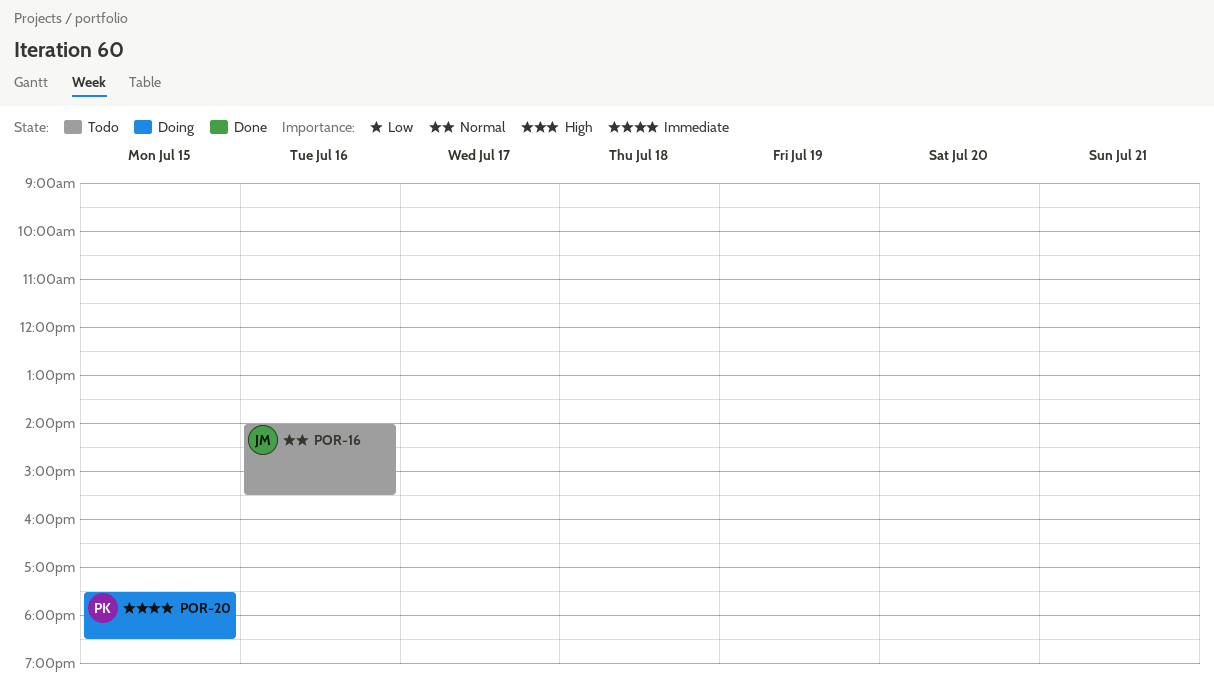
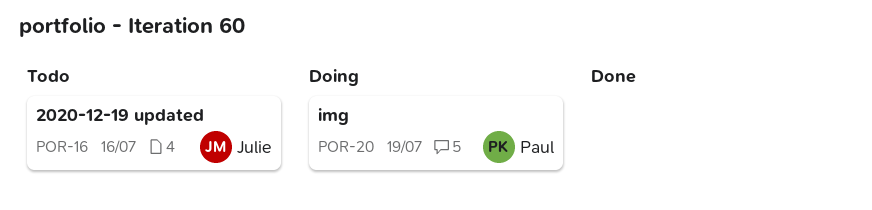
POR-20, day: Jul 15 -> Jul 19

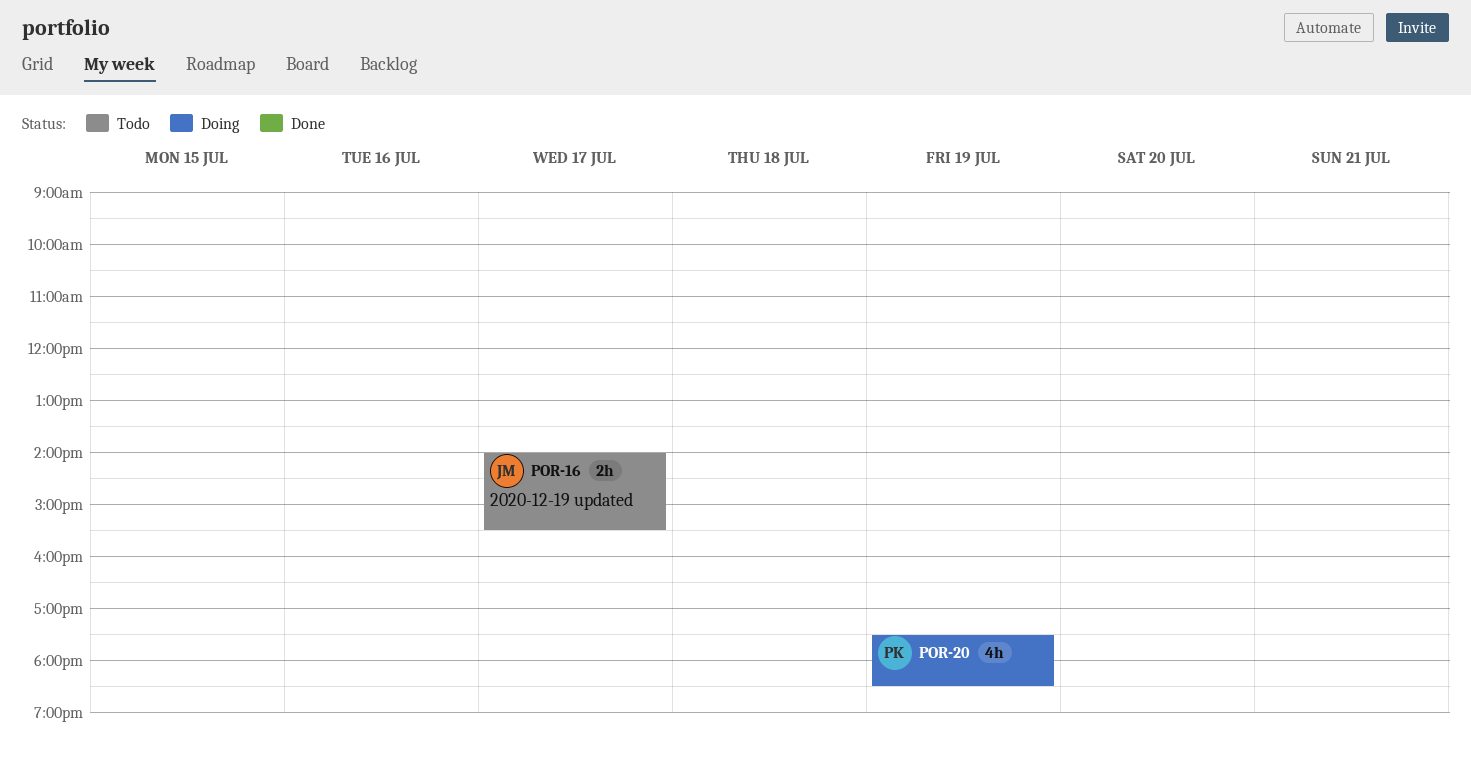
POR-16, day: Jul 16 -> Jul 17

